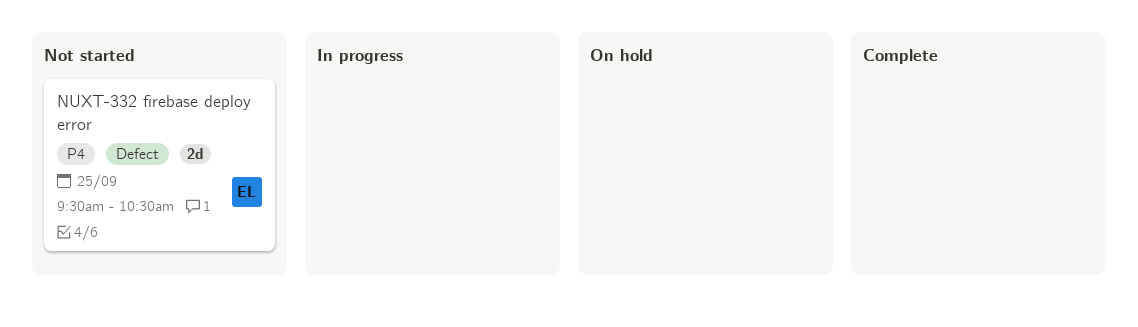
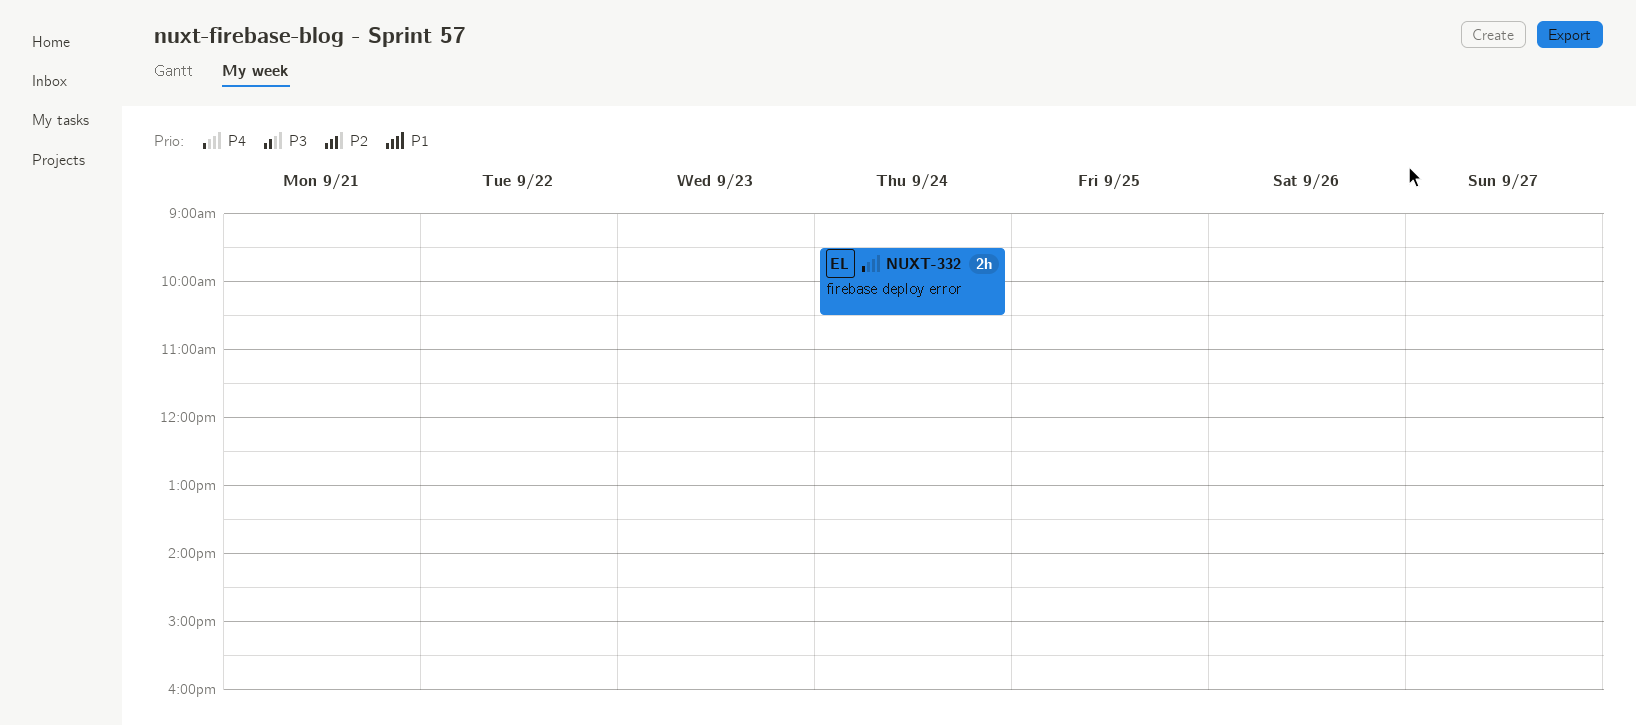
NUXT-332, estimate: 2d -> 2h
NUXT-332, day: Sep 25 -> Sep 24

